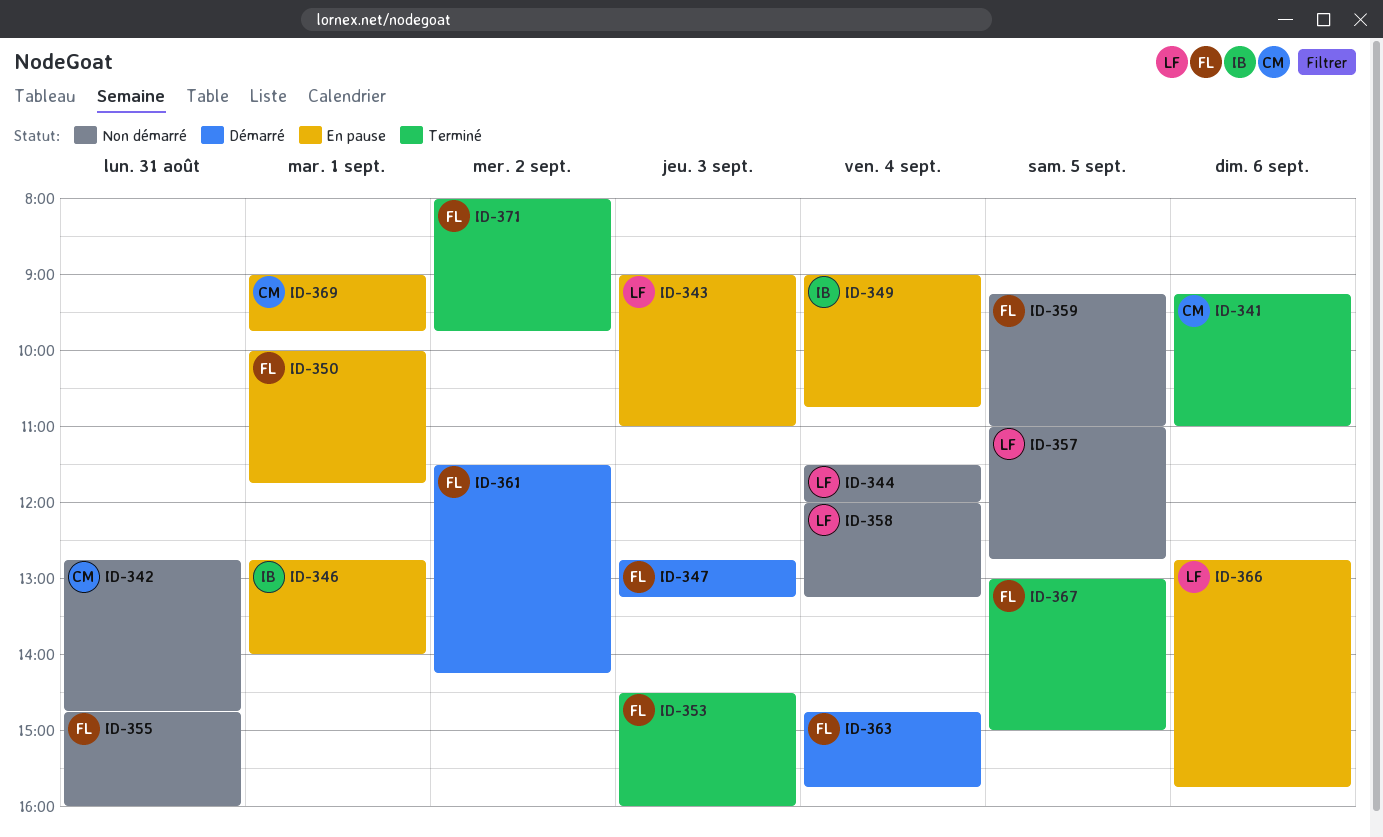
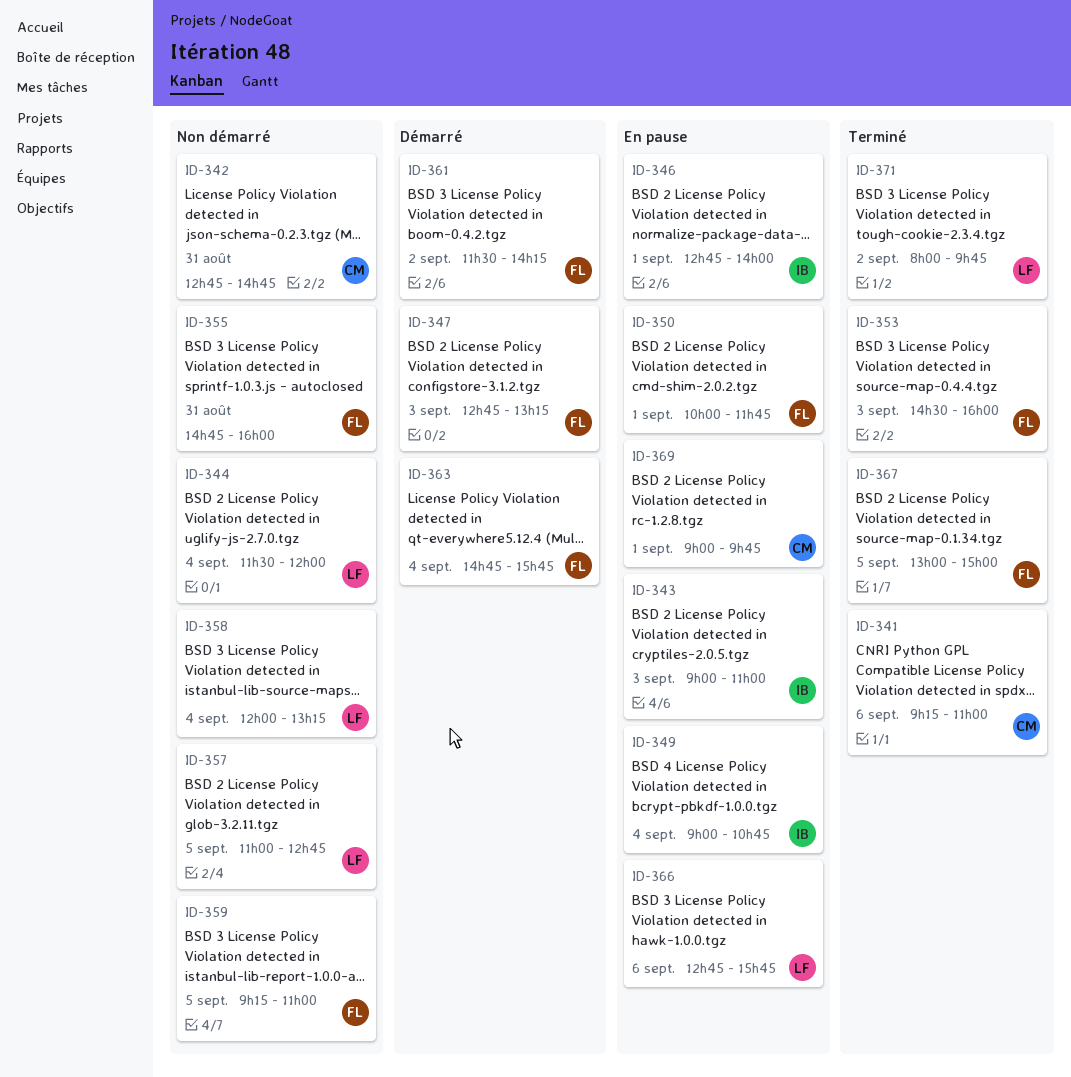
ID-343, owner: LF -> IB
ID-371, owner: FL -> LF

